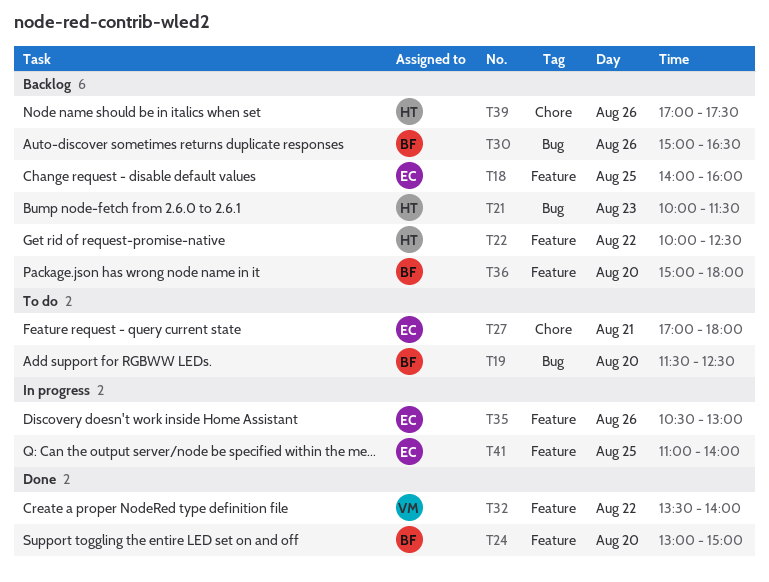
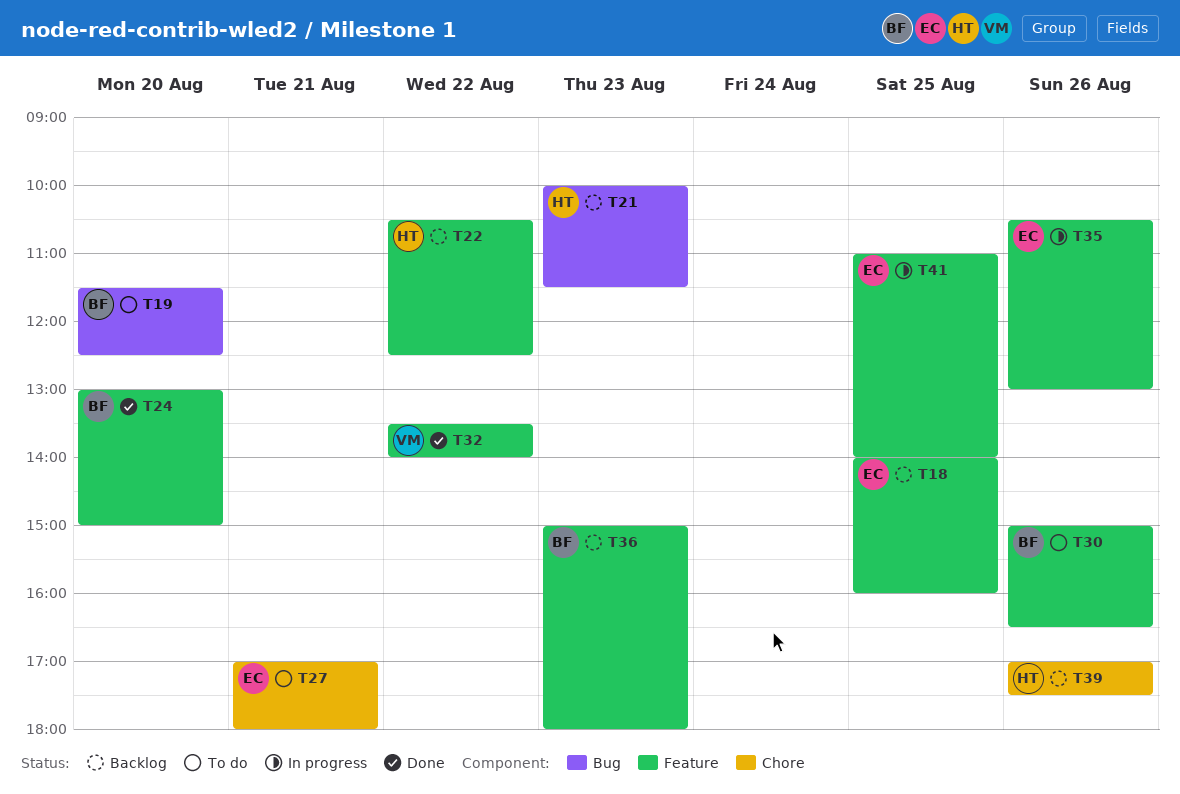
T22, begins: 10:00 -> 10:30
T30, status: Backlog -> To do
T30, label: Bug -> Feature
T36, day: Aug 20 -> Aug 23

